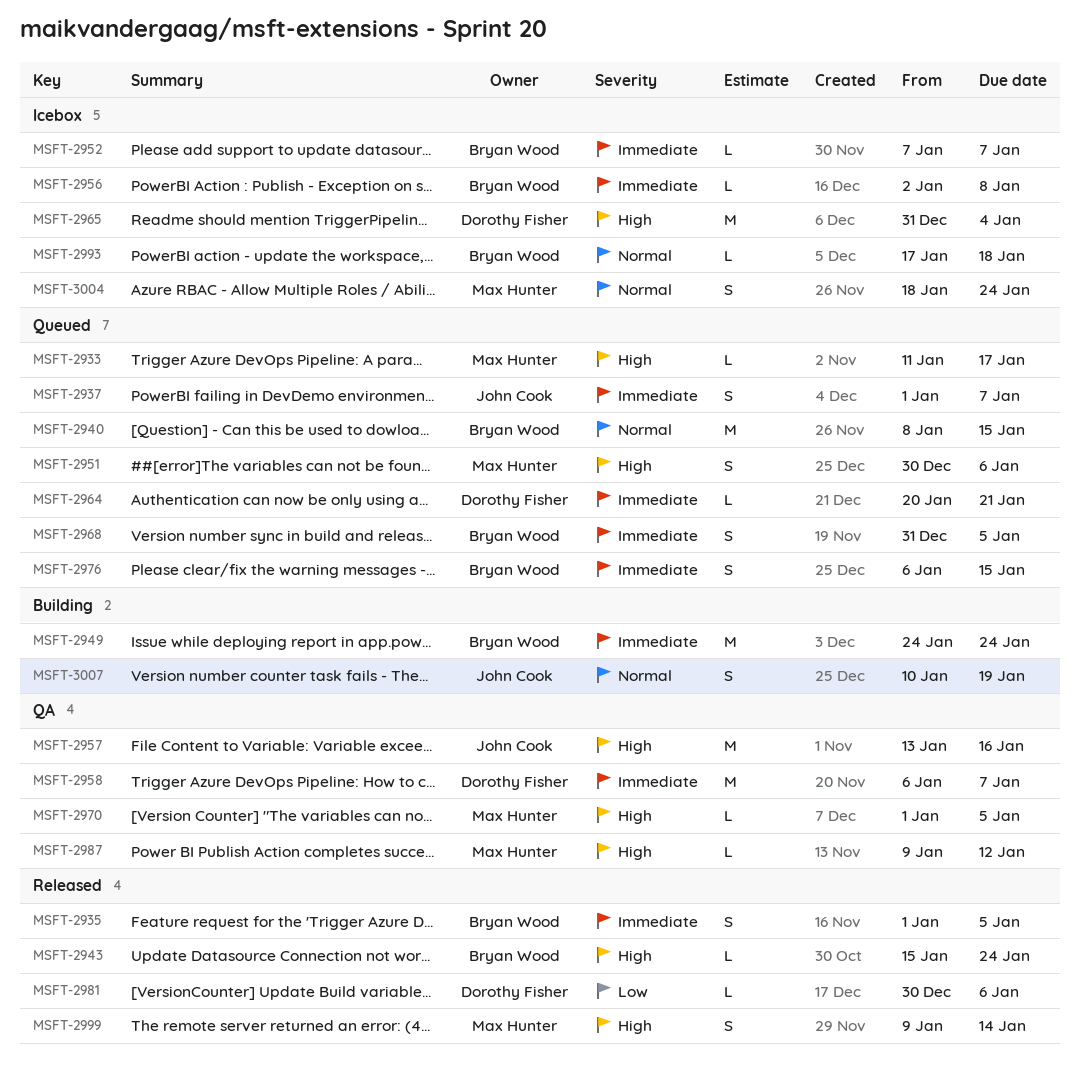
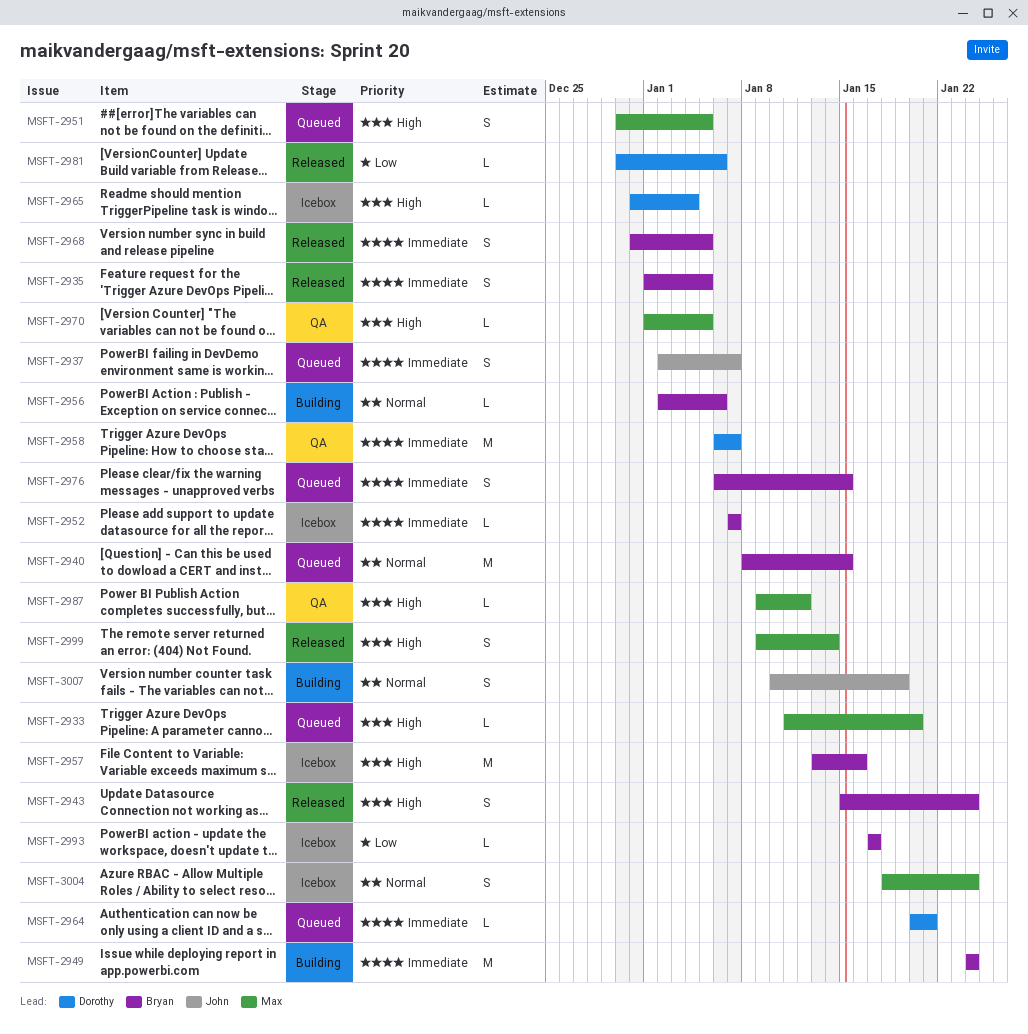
MSFT-2933, due: Jan 17 -> Jan 20
MSFT-2937, start: Jan 1 -> Jan 2
MSFT-2943, estimate: L -> S
MSFT-2951, due: Jan 6 -> Jan 5
MSFT-2956, status: Icebox -> Building
MSFT-2956, priority: Immediate -> Normal
MSFT-2956, due: Jan 8 -> Jan 6
MSFT-2957, status: QA -> Icebox
MSFT-2957, owner: John Cook -> Bryan Wood
MSFT-2965, estimate: M -> L
MSFT-2968, status: Queued -> Released
MSFT-2993, priority: Normal -> Low
MSFT-2993, due: Jan 18 -> Jan 17

